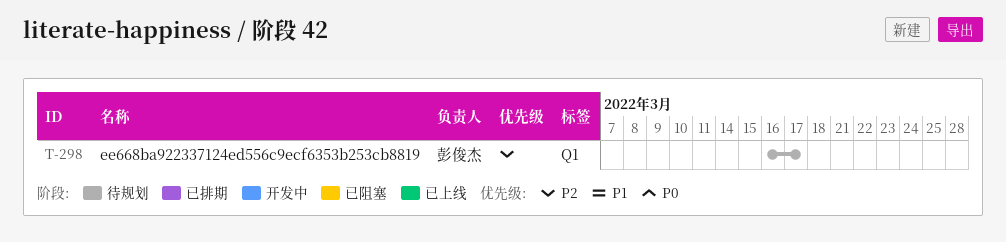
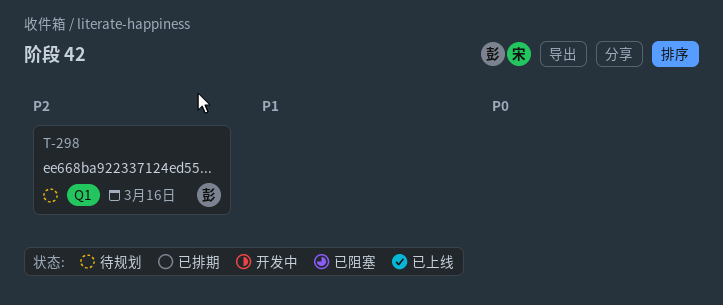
T-298, due: Mar 17 -> Mar 16

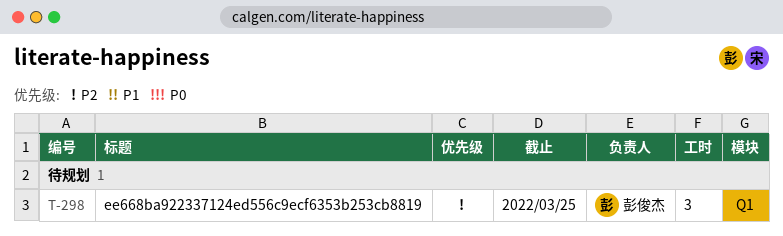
T-298, due: Mar 16 -> Mar 25

